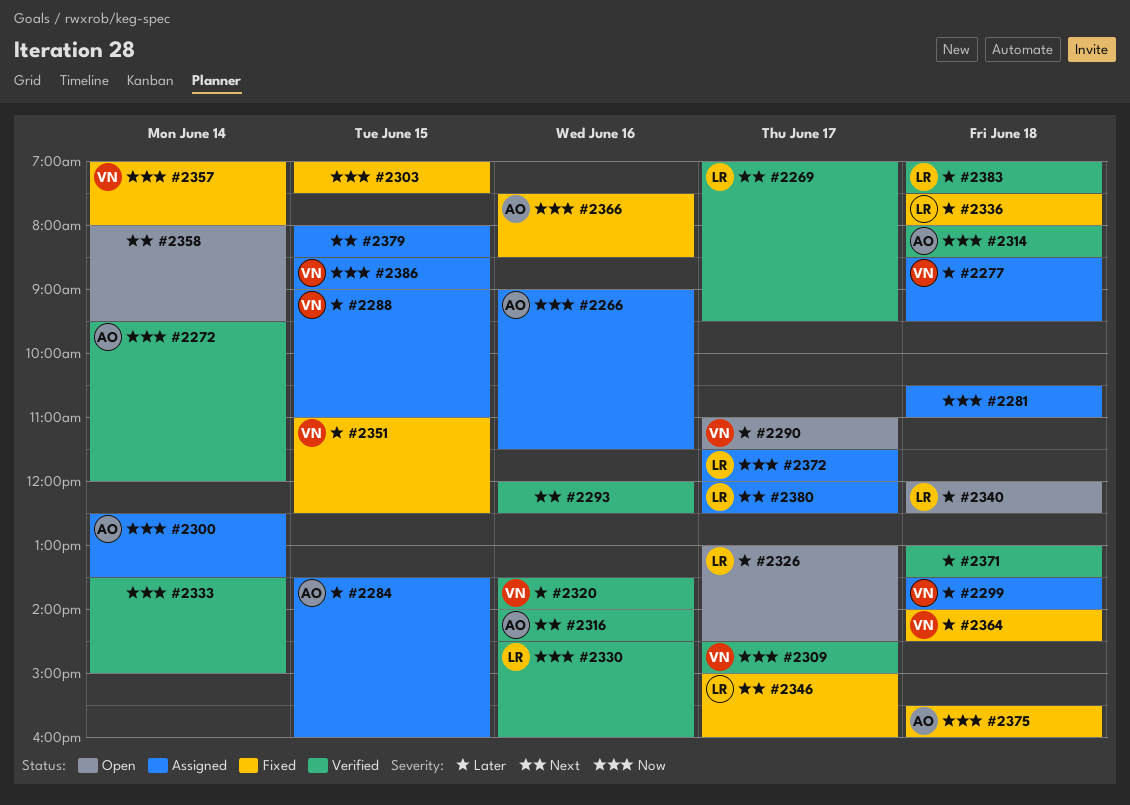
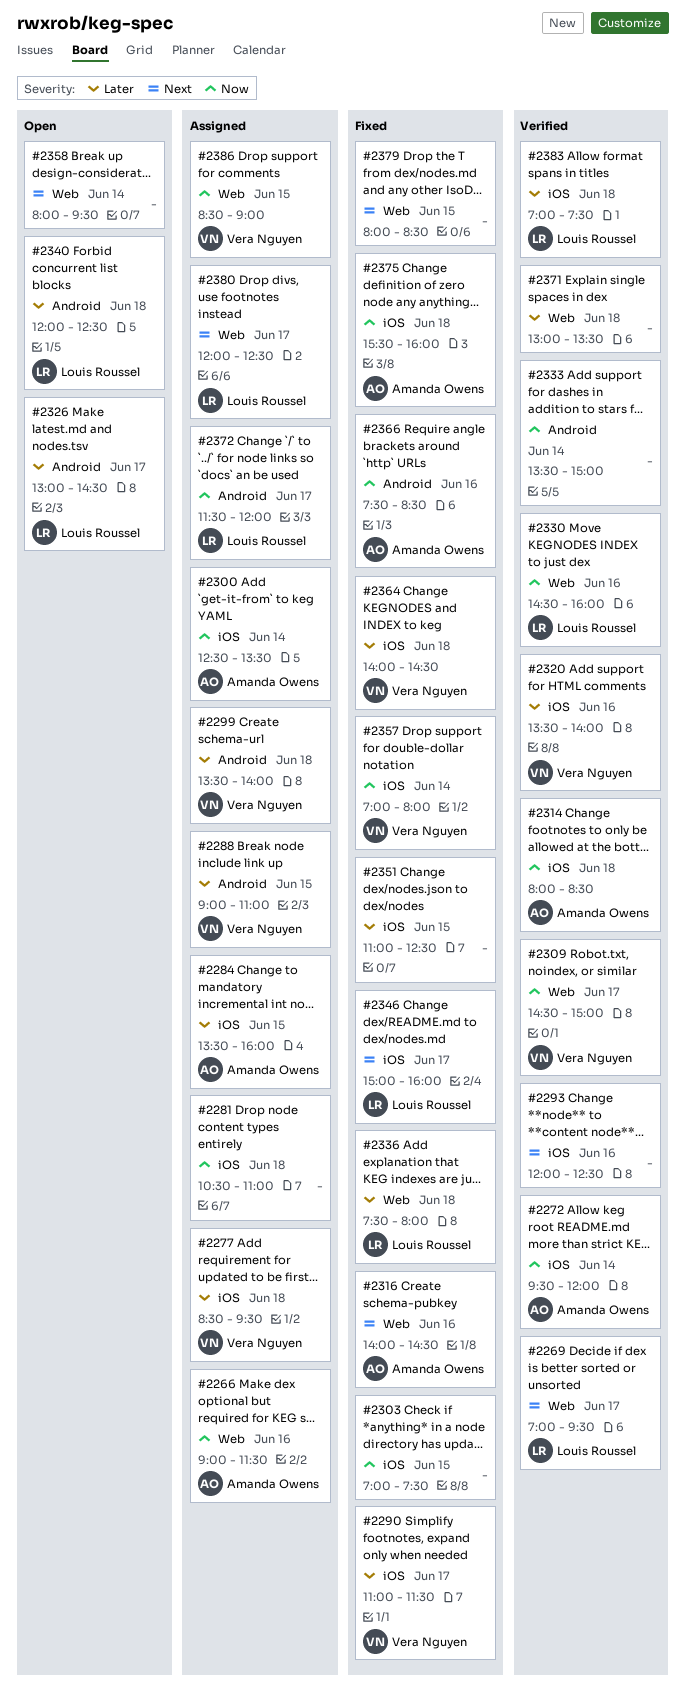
#2290, status: Open -> Fixed
#2316, status: Verified -> Fixed
#2351, owner: Vera Nguyen -> none
#2379, status: Assigned -> Fixed

